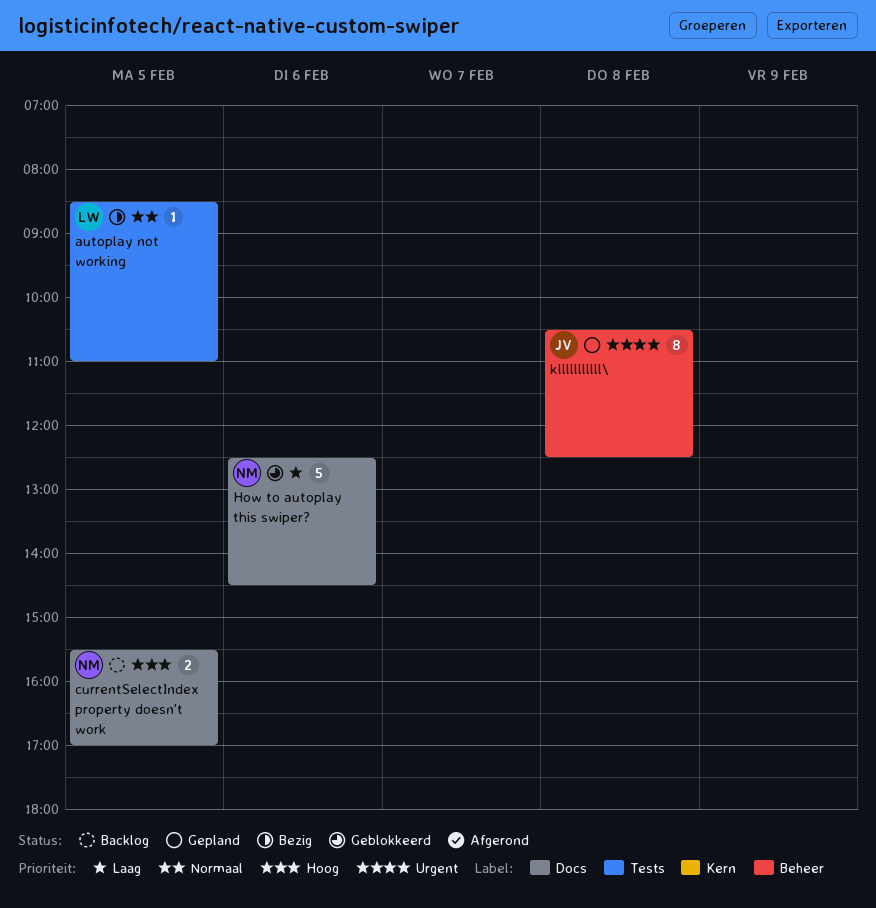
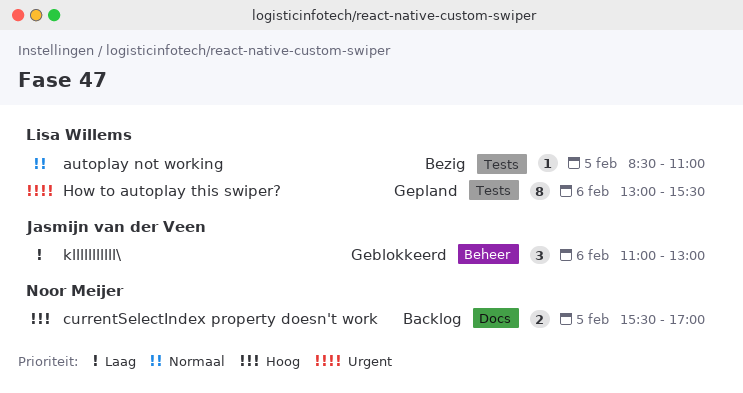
How to autoplay this swiper?, status: Geblokkeerd -> Gepland
How to autoplay this swiper?, owner: Noor Meijer -> Lisa Willems
How to autoplay this swiper?, priority: Laag -> Urgent
How to autoplay this swiper?, label: Docs -> Tests
How to autoplay this swiper?, estimate: 5 -> 8
How to autoplay this swiper?, begins: 12:30 -> 13:00
How to autoplay this swiper?, ends: 14:30 -> 15:30
klllllllllll\, status: Gepland -> Geblokkeerd
klllllllllll\, priority: Urgent -> Laag
klllllllllll\, estimate: 8 -> 3
klllllllllll\, day: Feb 8 -> Feb 6
klllllllllll\, begins: 10:30 -> 11:00
klllllllllll\, ends: 12:30 -> 13:00

